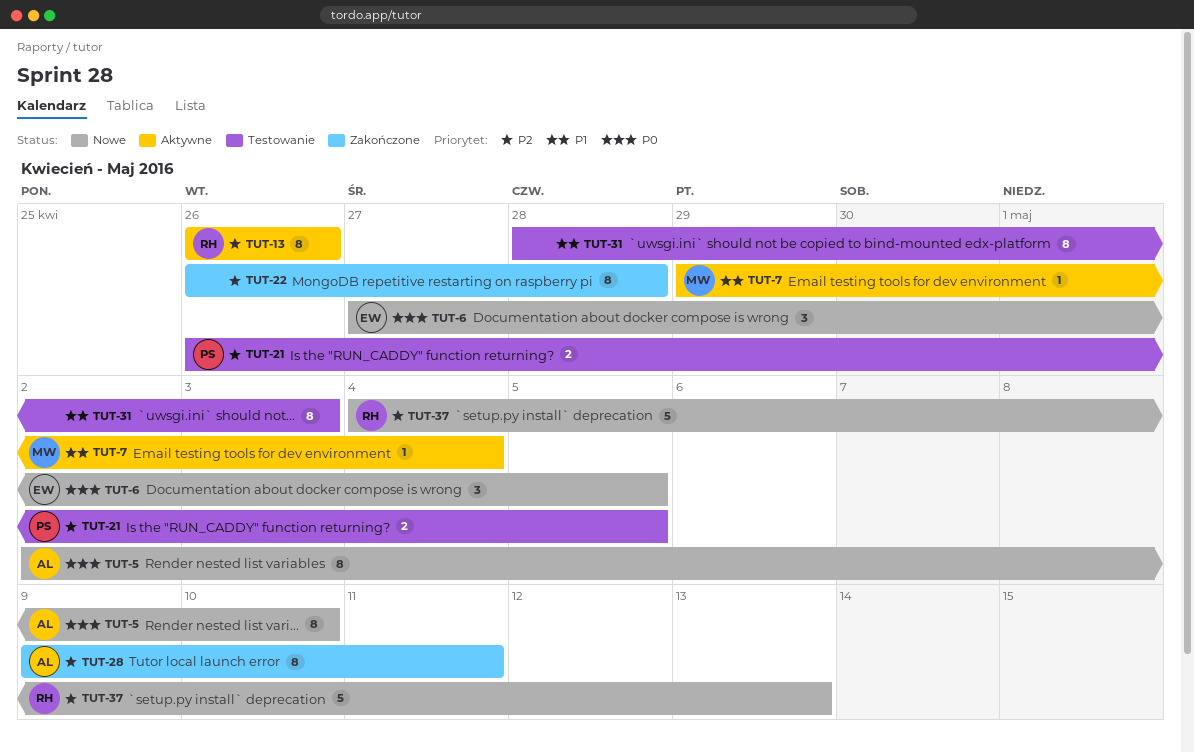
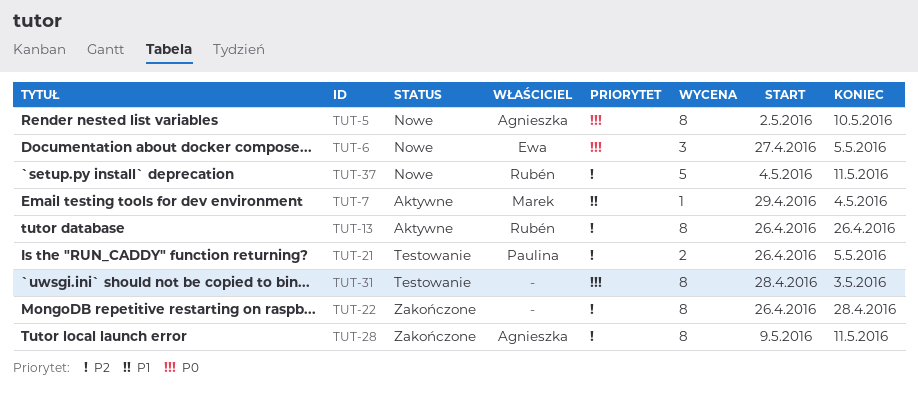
TUT-31, priority: P1 -> P0
TUT-37, due: May 13 -> May 11

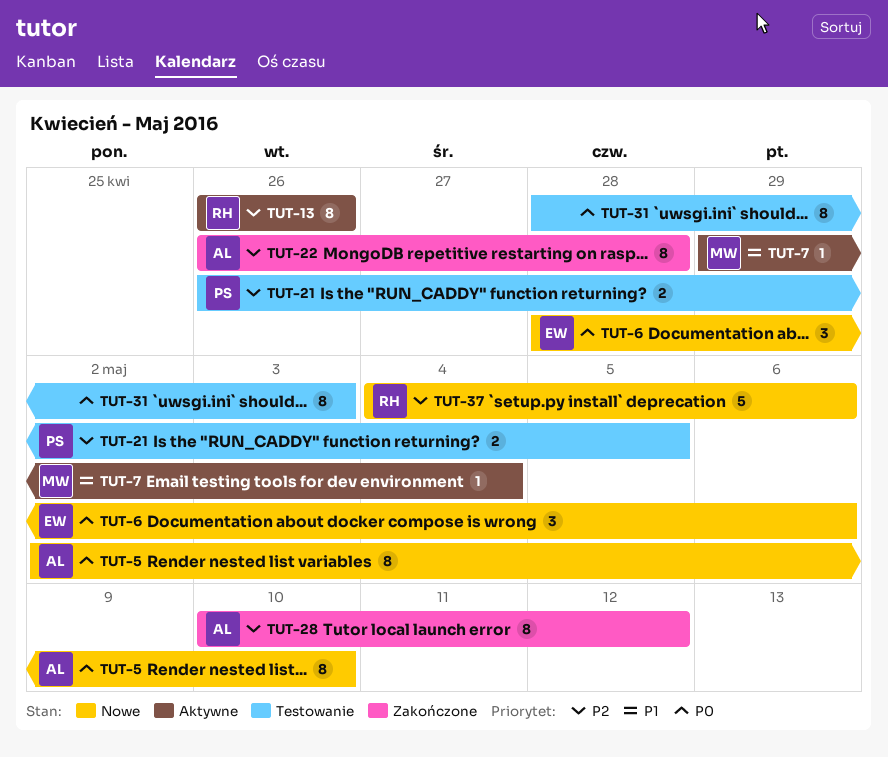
TUT-6, start: Apr 27 -> Apr 28
TUT-6, due: May 5 -> May 6
TUT-22, owner: none -> Agnieszka
TUT-28, start: May 9 -> May 10
TUT-28, due: May 11 -> May 12
TUT-37, due: May 11 -> May 6

